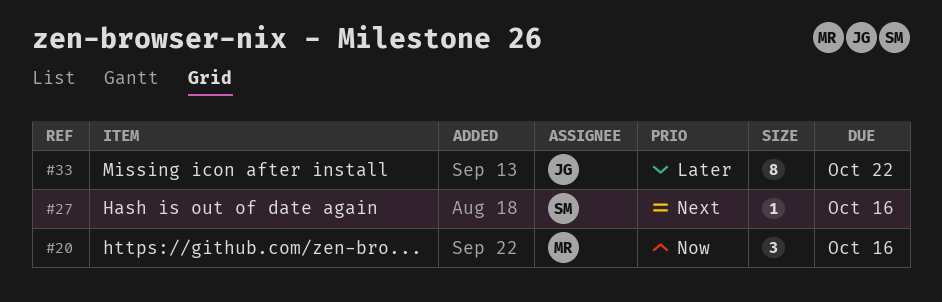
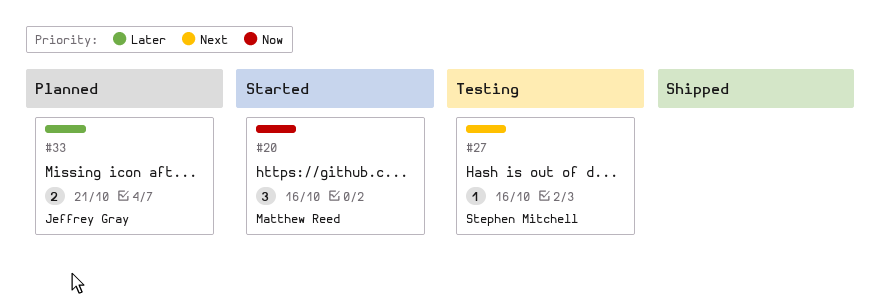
#33, estimate: 8 -> 2
#33, due: Oct 22 -> Oct 21

